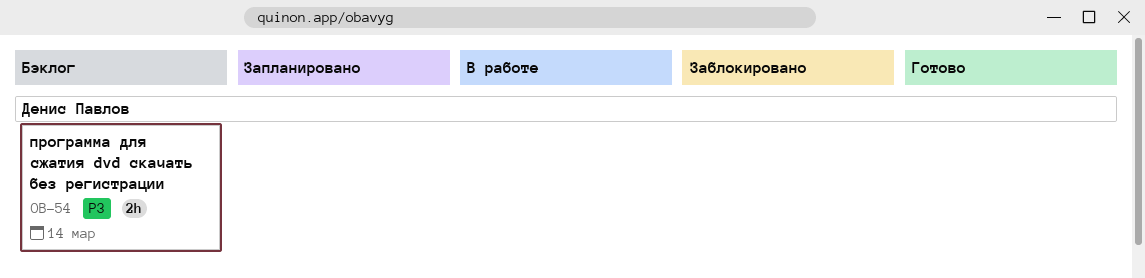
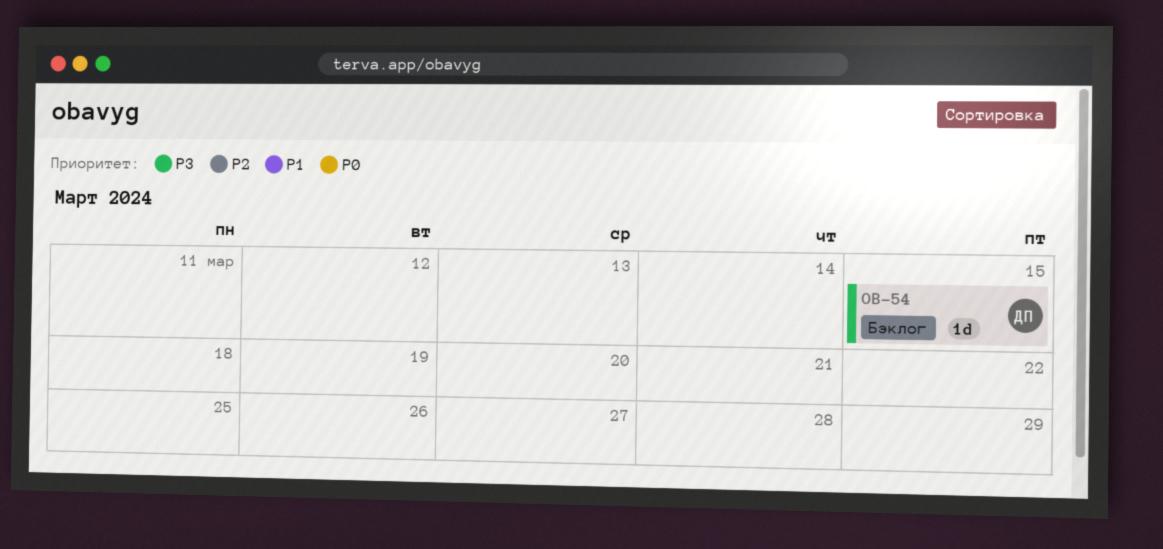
OB-54, estimate: 2h -> 1d
OB-54, due: Mar 14 -> Mar 15

